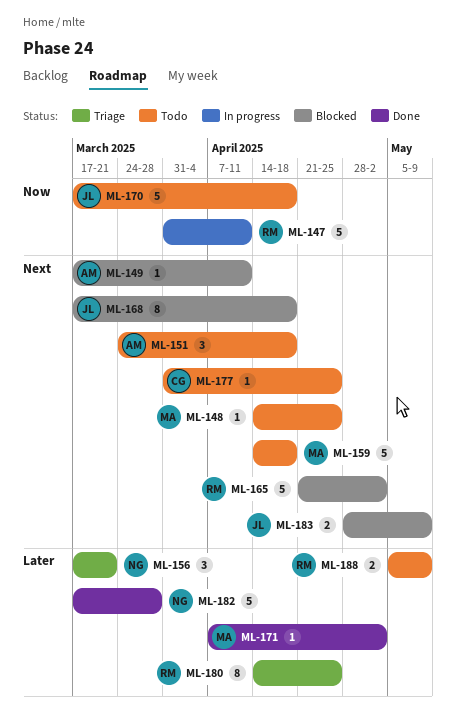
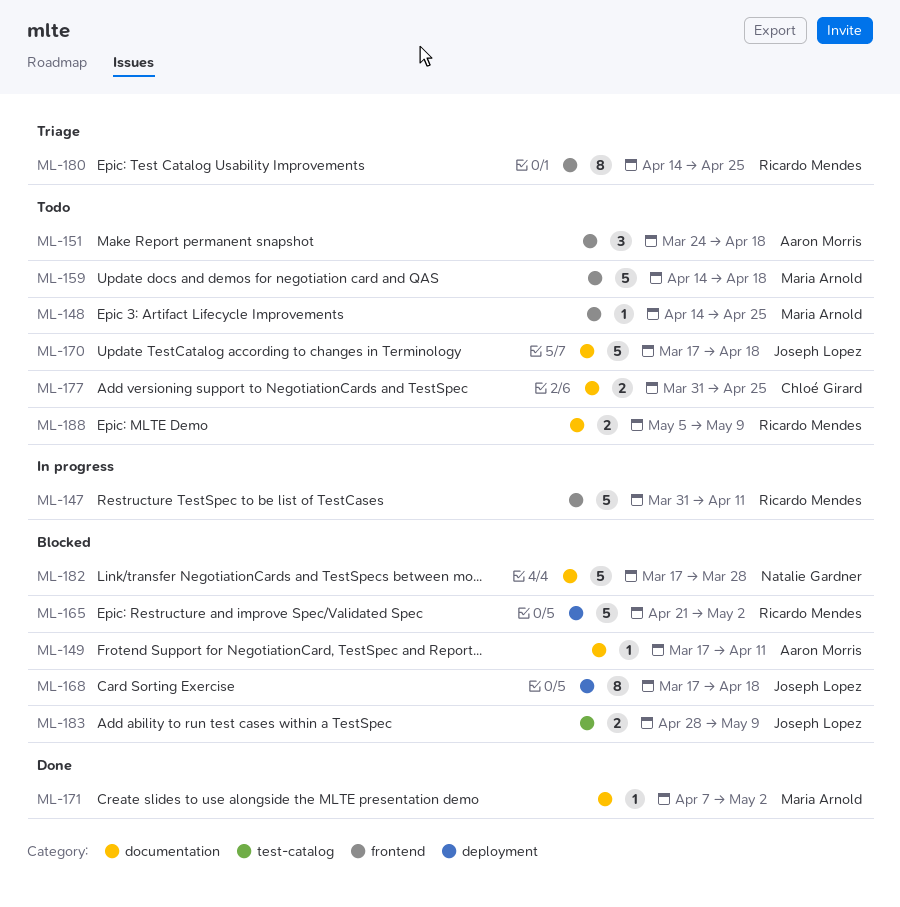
ML-156: present -> none
ML-177, estimate: 1 -> 2
ML-182, status: Done -> Blocked

